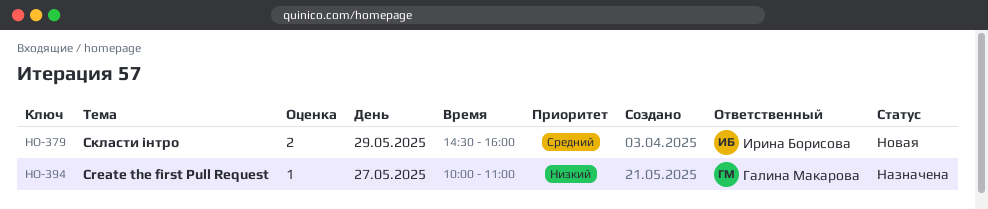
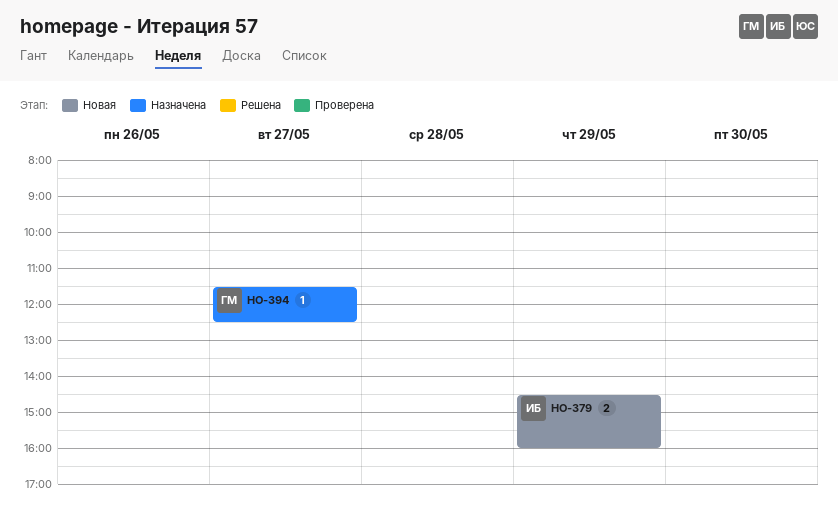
HO-394, begins: 10:00 -> 11:30
HO-394, ends: 11:00 -> 12:30

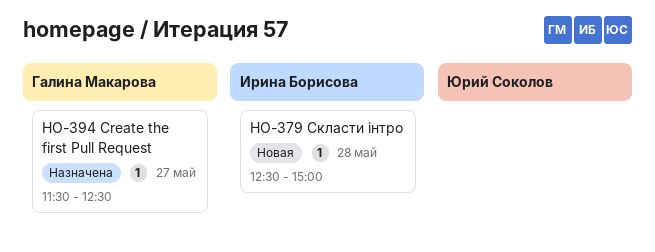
HO-379, estimate: 2 -> 1
HO-379, day: May 29 -> May 28
HO-379, begins: 14:30 -> 12:30
HO-379, ends: 16:00 -> 15:00

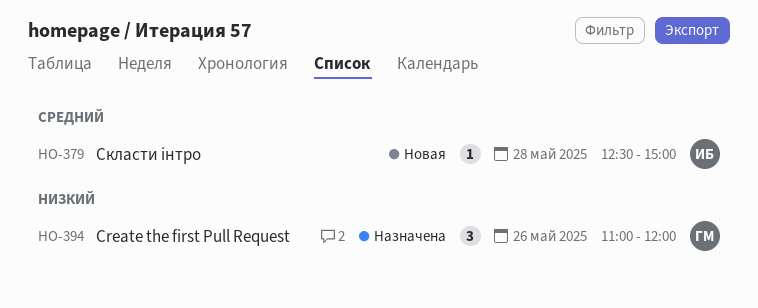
HO-394, estimate: 1 -> 3
HO-394, day: May 27 -> May 26
HO-394, begins: 11:30 -> 11:00
HO-394, ends: 12:30 -> 12:00

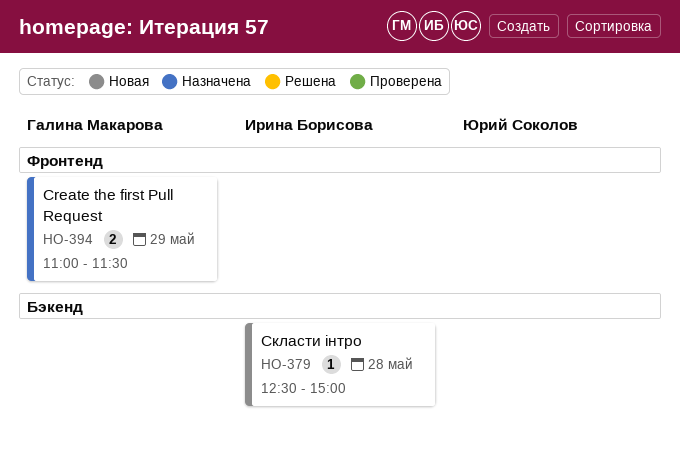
HO-394, estimate: 3 -> 2
HO-394, day: May 26 -> May 29
HO-394, ends: 12:00 -> 11:30

